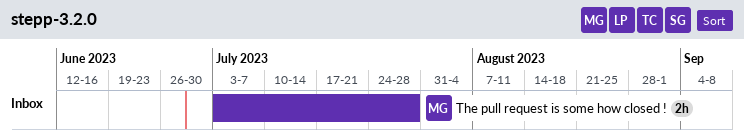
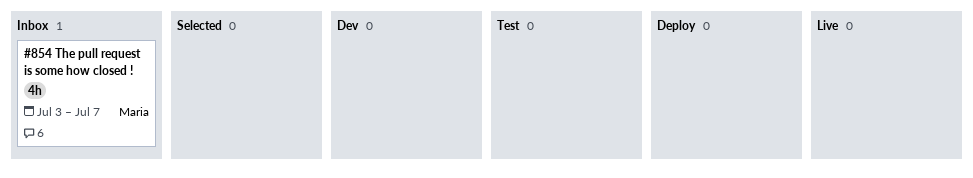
The pull request is some how closed !, estimate: 2h -> 4h
The pull request is some how closed !, due: Jul 28 -> Jul 7

